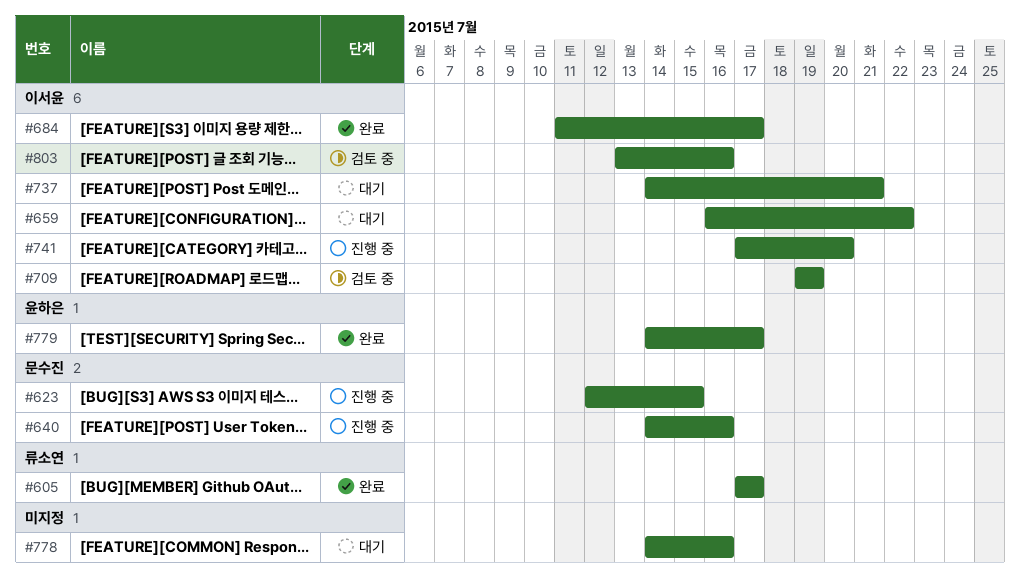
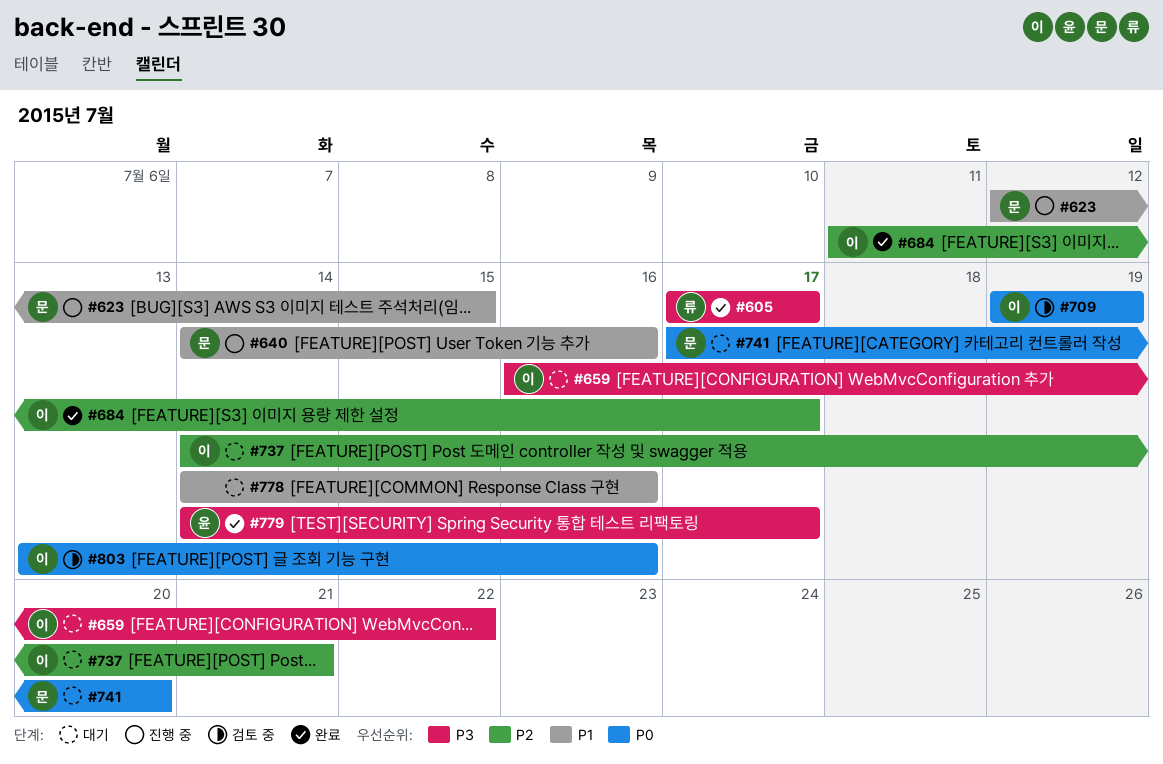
#741, status: 진행 중 -> 대기
#741, owner: 이서윤 -> 문수진

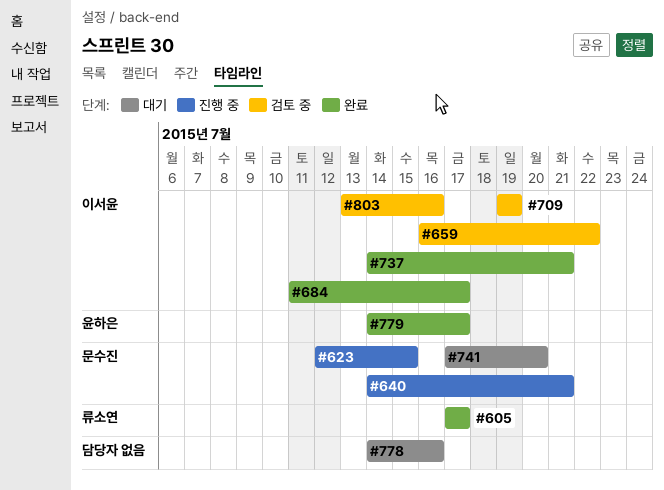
#640, due: Jul 16 -> Jul 21
#659, status: 대기 -> 검토 중
#737, status: 대기 -> 완료

